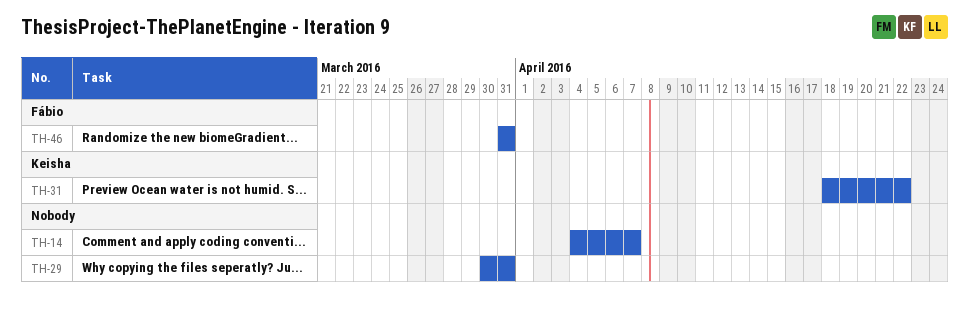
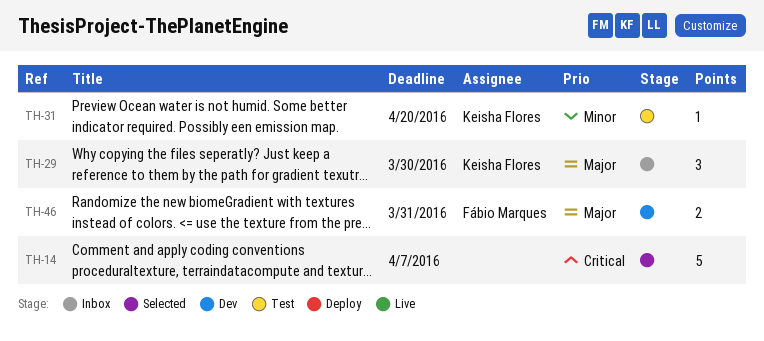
TH-29, owner: none -> Keisha Flores
TH-29, due: Mar 31 -> Mar 30
TH-31, due: Apr 22 -> Apr 20

